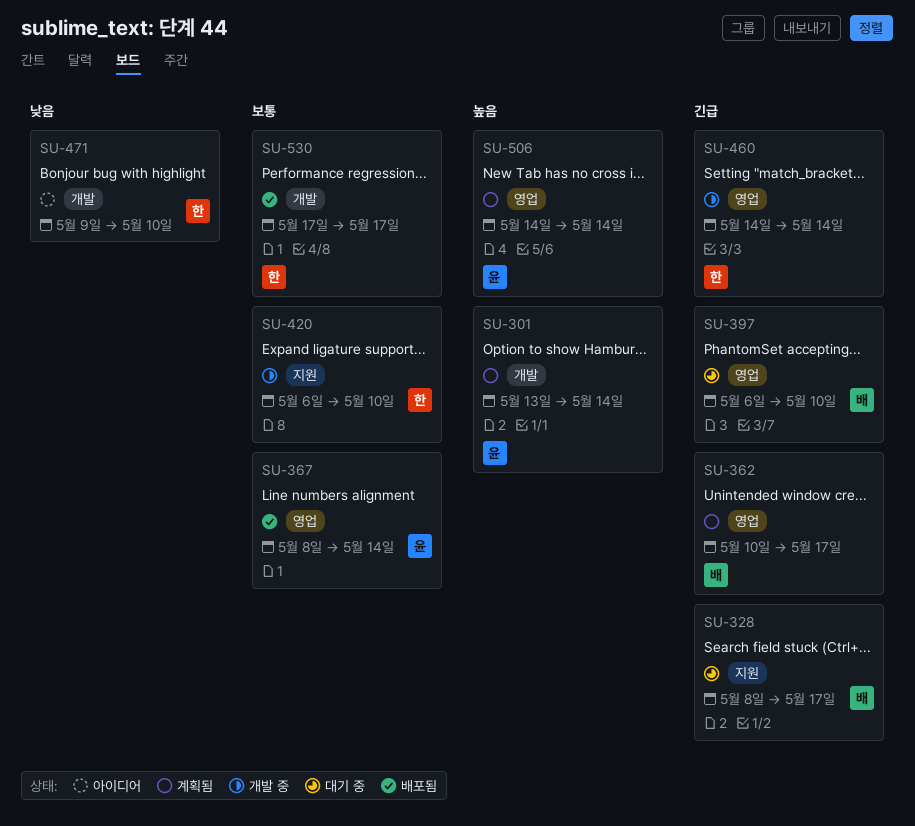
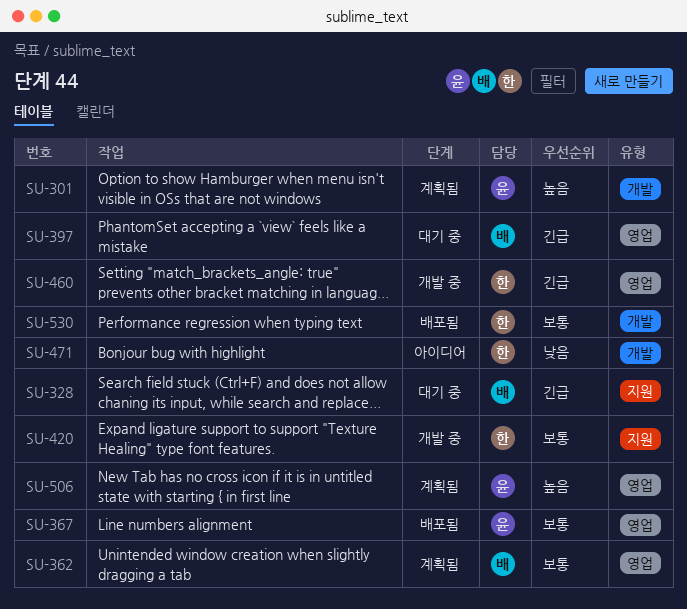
SU-362, priority: 긴급 -> 보통

